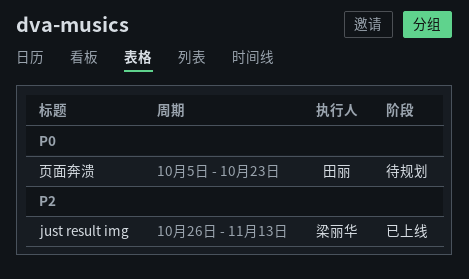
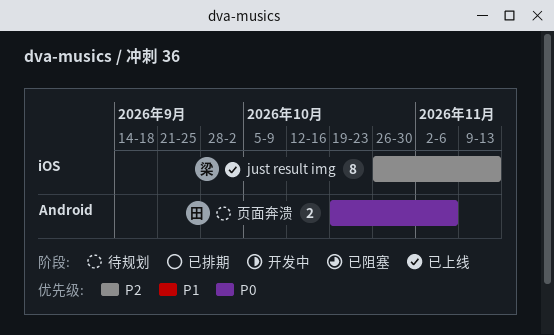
页面奔溃, start: Oct 5 -> Oct 19
页面奔溃, due: Oct 23 -> Nov 6

